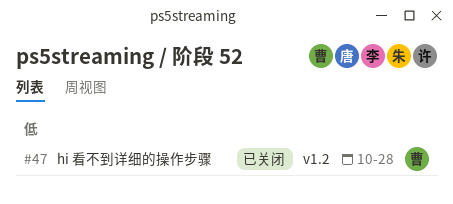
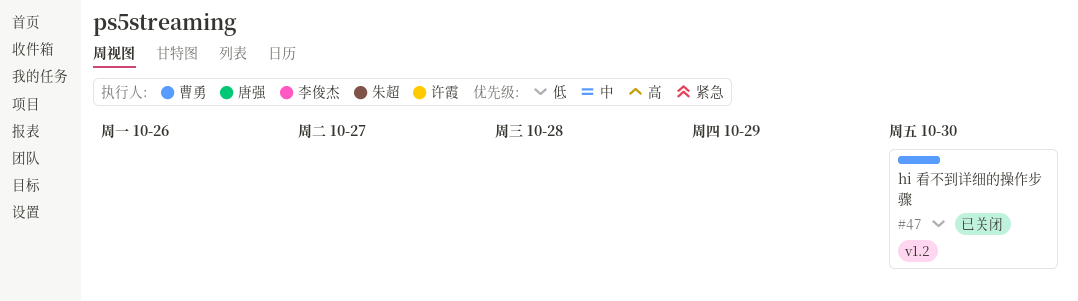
#47, due: Oct 28 -> Oct 30

